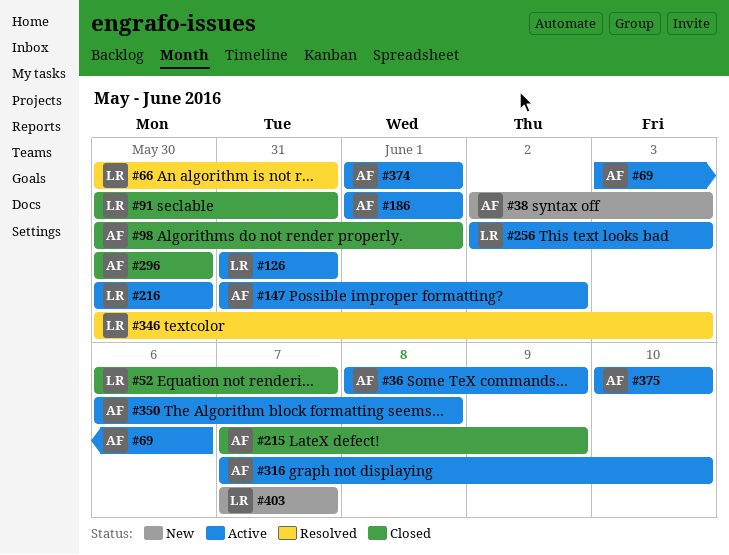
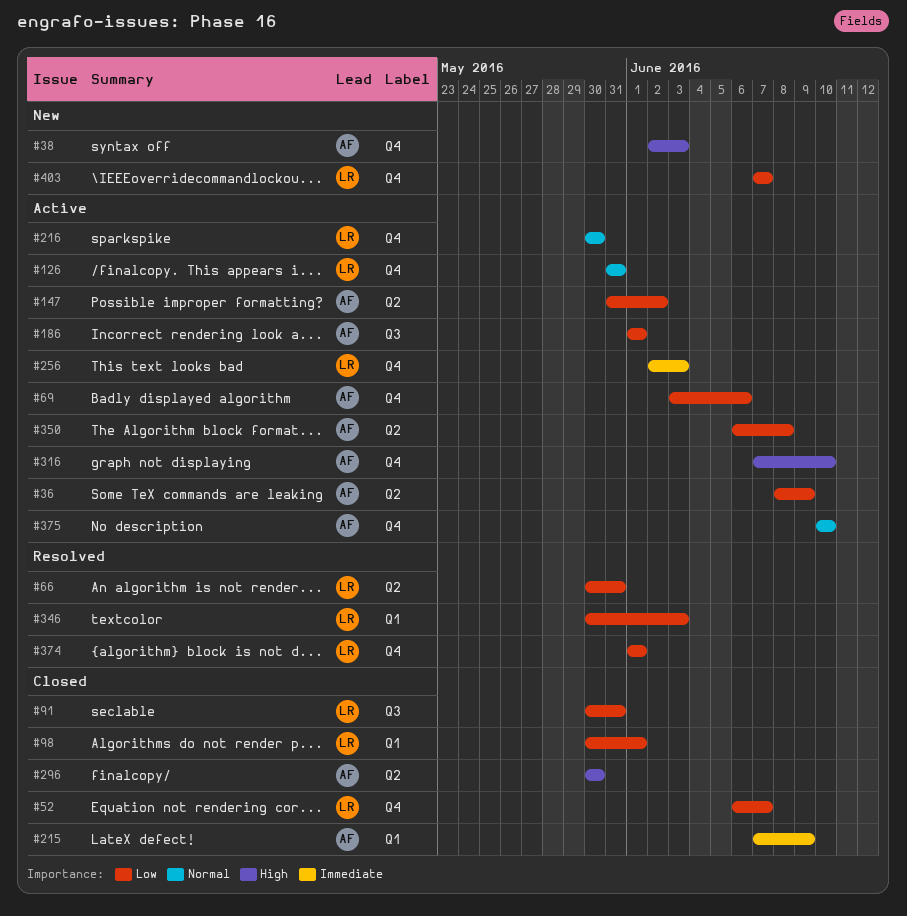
#98, owner: AF -> LR
#374, status: Active -> Resolved
#374, owner: AF -> LR

